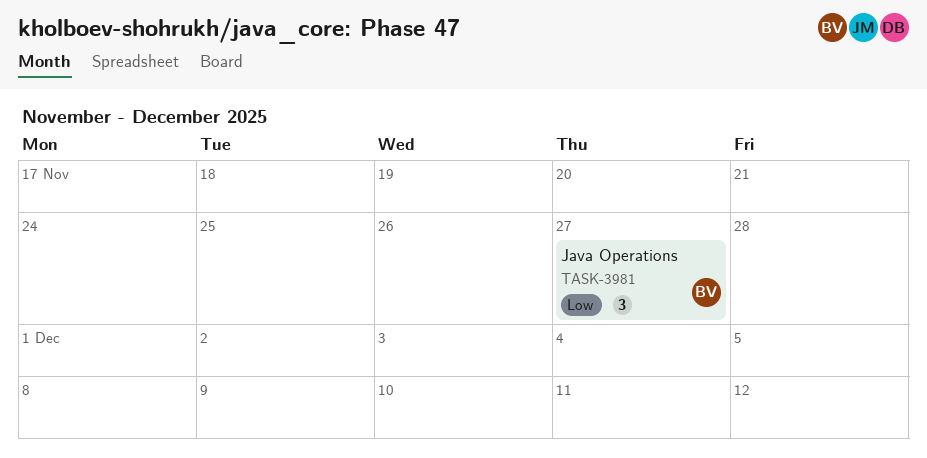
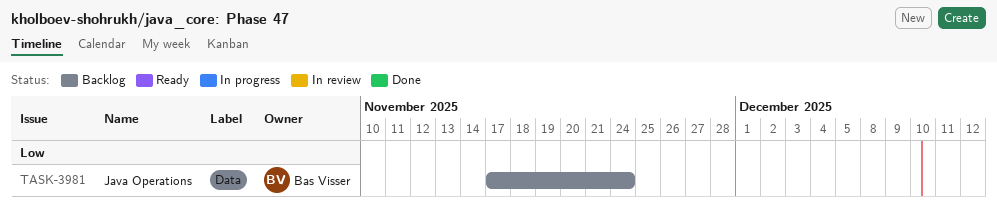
TASK-3981, due: Nov 27 -> Nov 24

